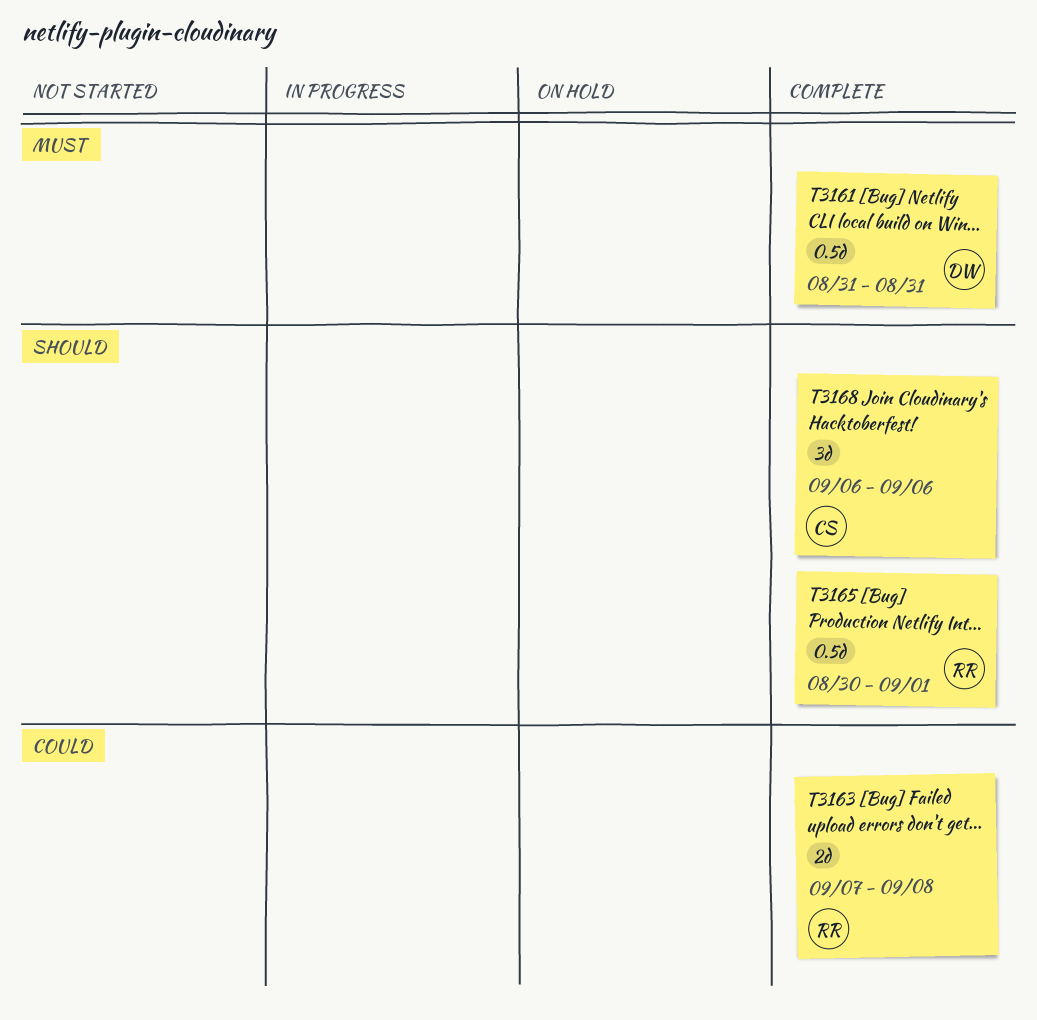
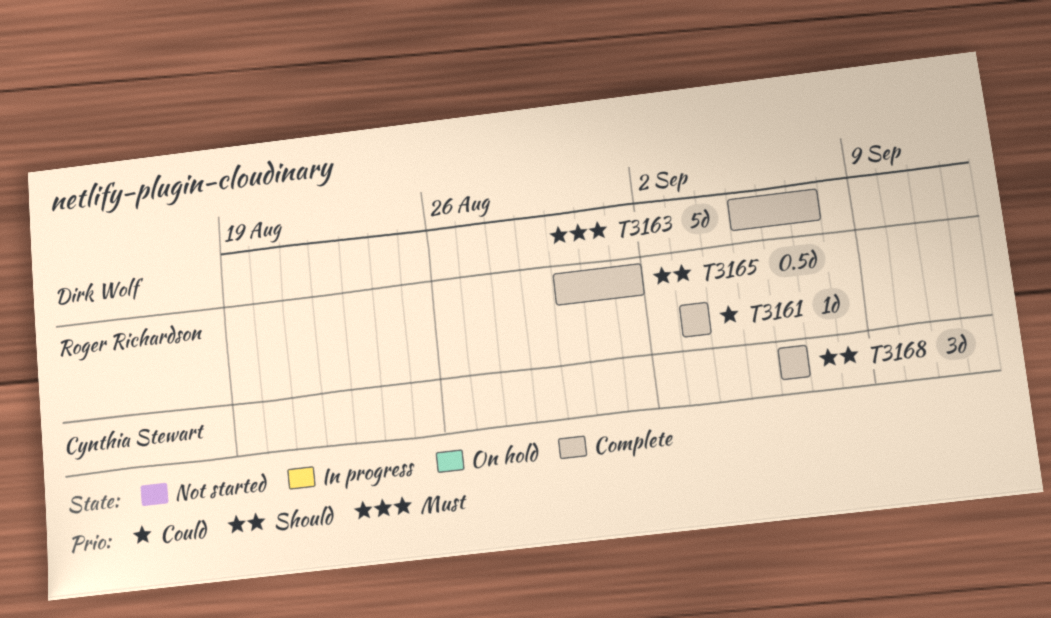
T3161, owner: Dirk Wolf -> Roger Richardson
T3161, priority: Must -> Could
T3161, estimate: 0.5d -> 1d
T3161, start: Aug 31 -> Sep 3
T3161, due: Aug 31 -> Sep 3
T3163, owner: Roger Richardson -> Dirk Wolf
T3163, priority: Could -> Must
T3163, estimate: 2d -> 5d
T3163, start: Sep 7 -> Sep 5
T3163, due: Sep 8 -> Sep 7

